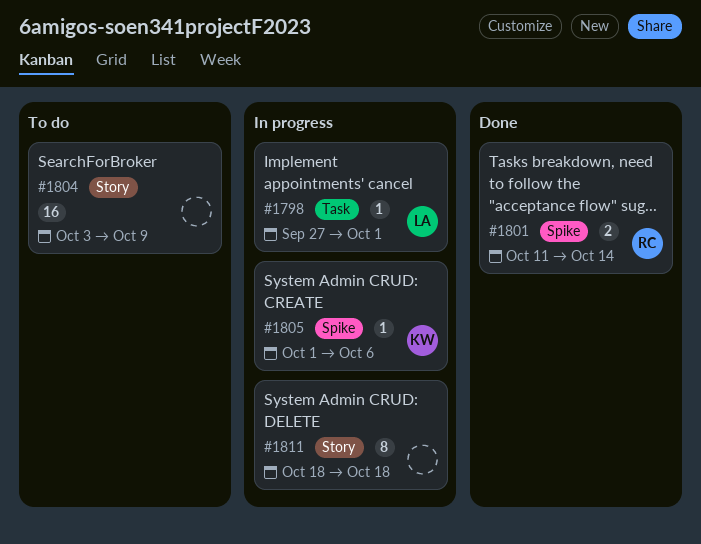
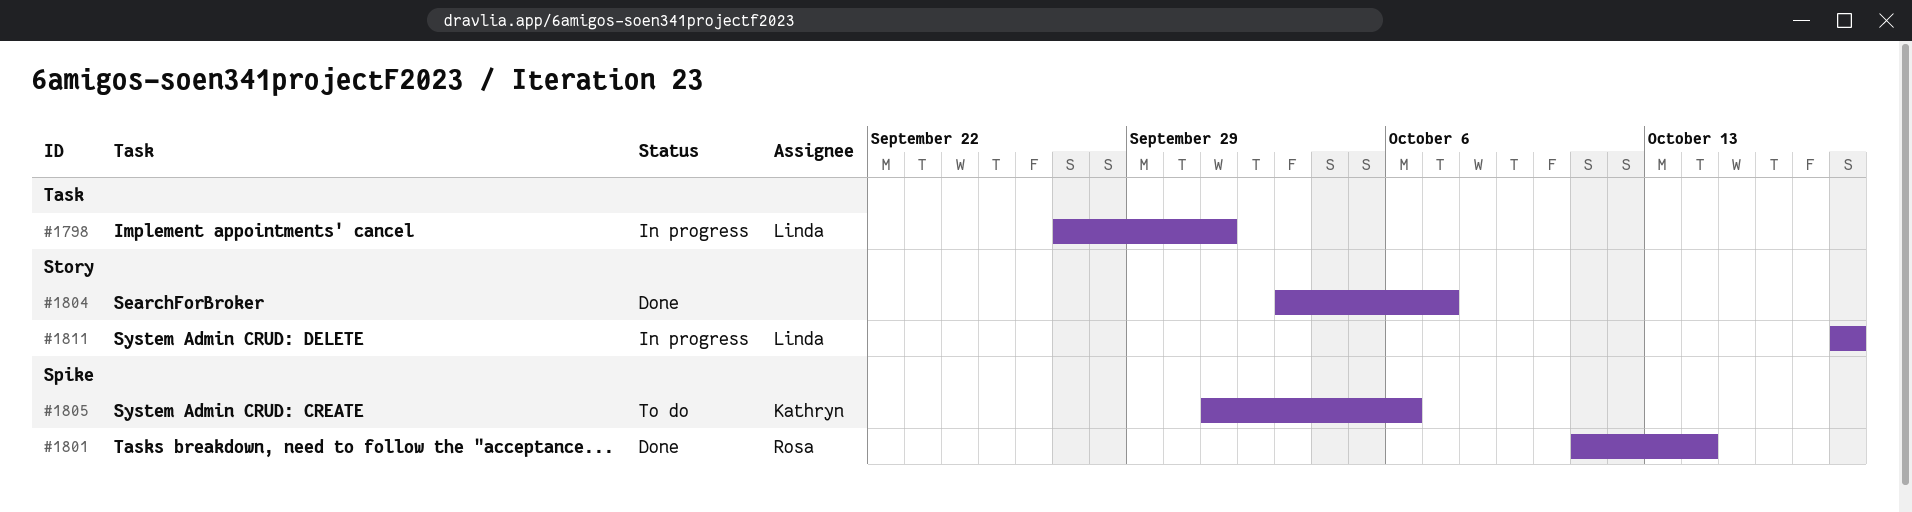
#1804, status: To do -> Done
#1804, due: Oct 9 -> Oct 7
#1805, status: In progress -> To do
#1811, owner: none -> Linda

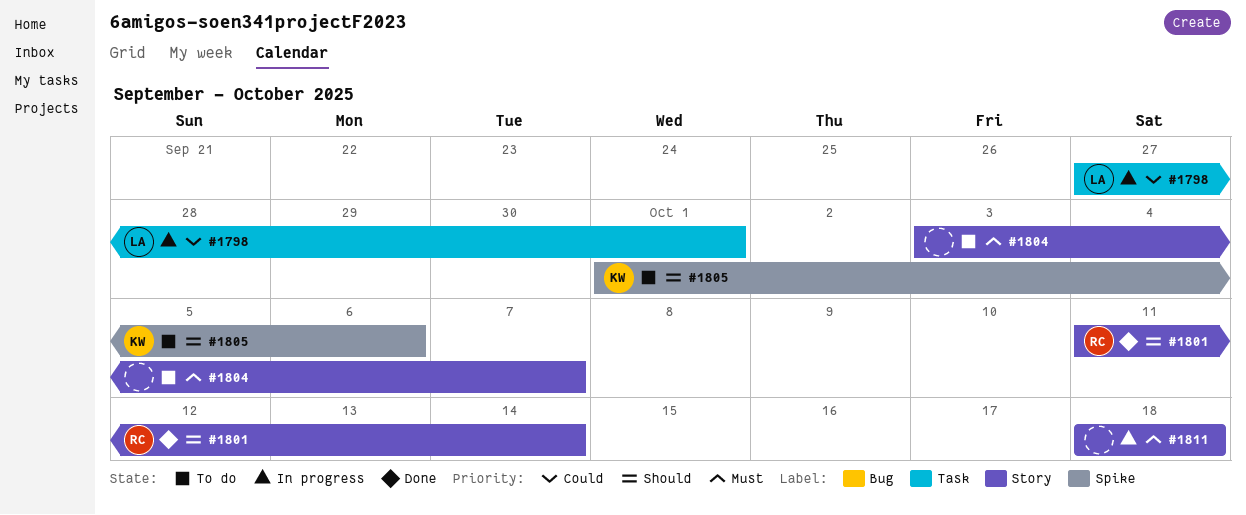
#1801, label: Spike -> Story
#1804, status: Done -> To do
#1811, owner: Linda -> none

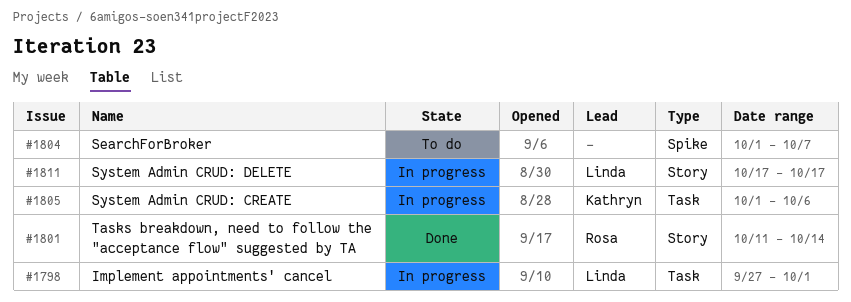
#1804, label: Story -> Spike
#1804, start: Oct 3 -> Oct 1
#1805, status: To do -> In progress
#1805, label: Spike -> Task
#1811, owner: none -> Linda
#1811, start: Oct 18 -> Oct 17
#1811, due: Oct 18 -> Oct 17

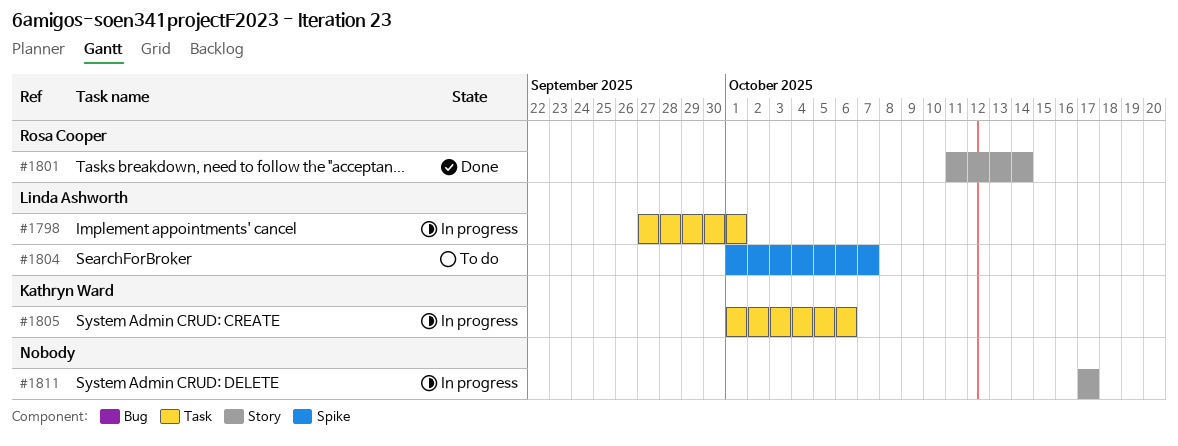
#1804, owner: none -> Linda Ashworth
#1811, owner: Linda Ashworth -> none

